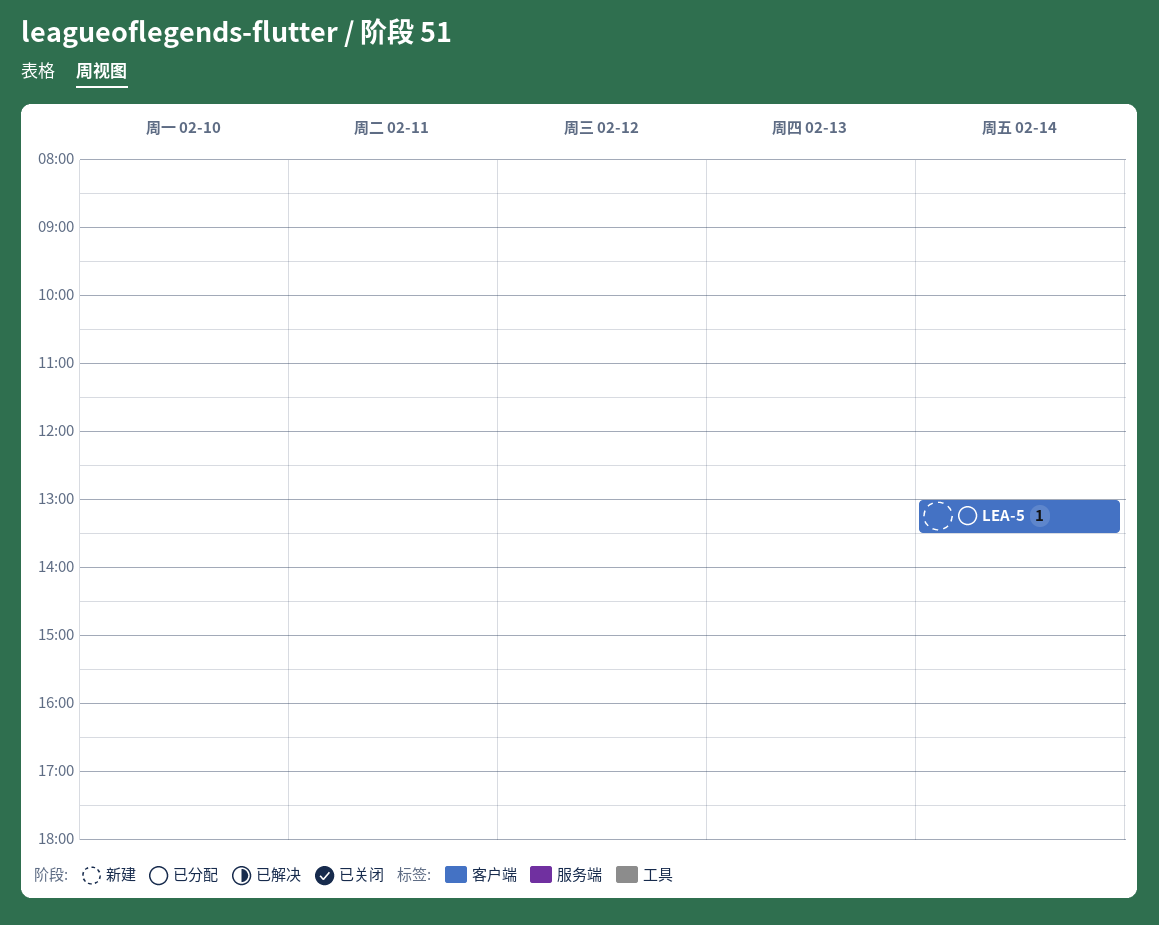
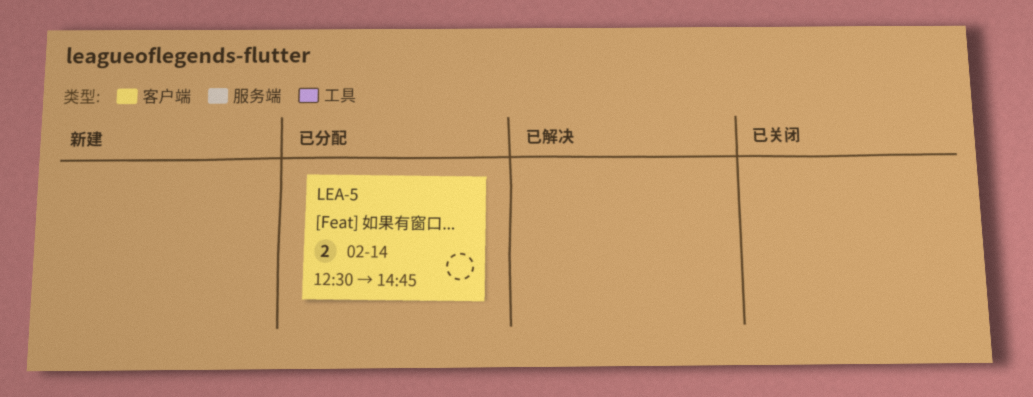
LEA-5, estimate: 1 -> 2
LEA-5, begins: 13:00 -> 12:30
LEA-5, ends: 13:30 -> 14:45

